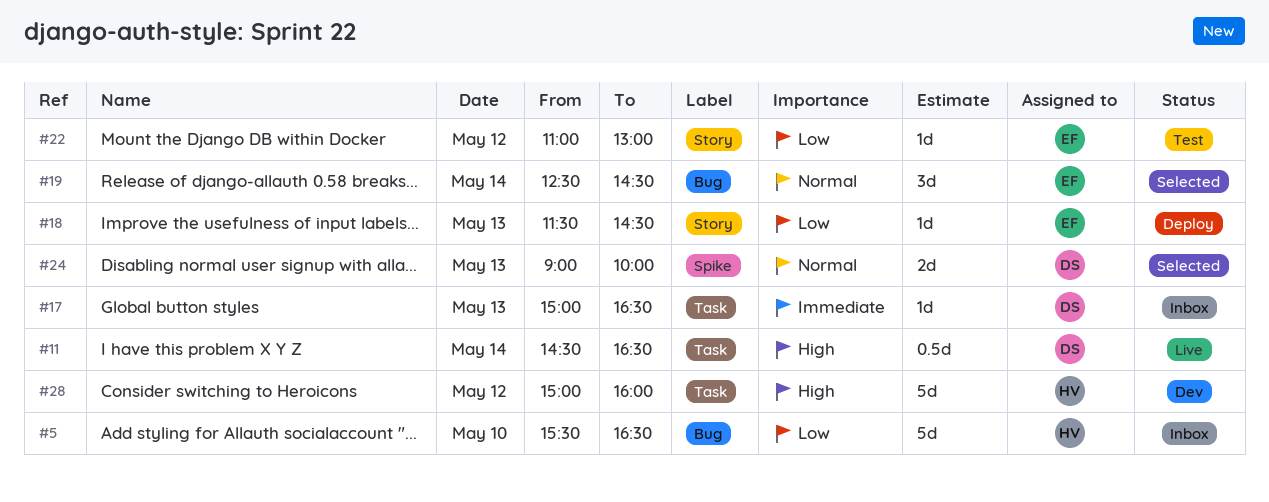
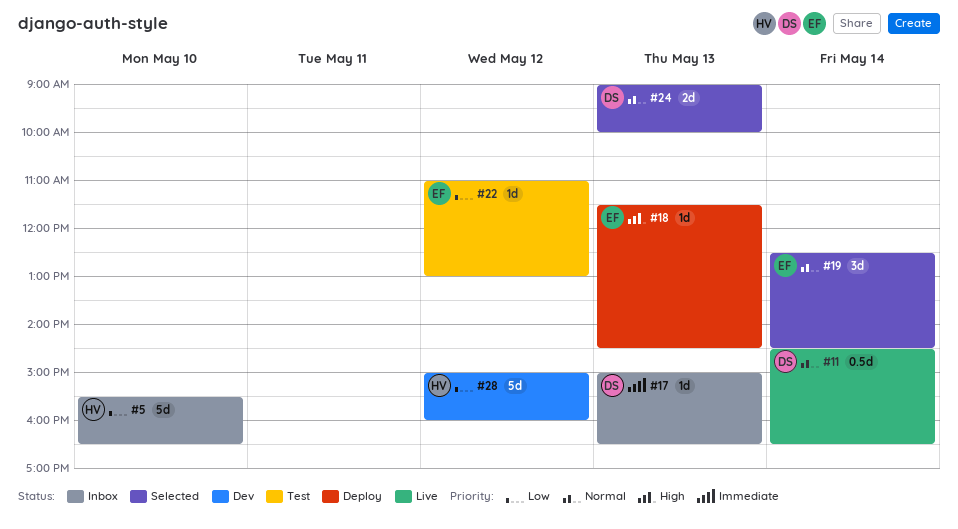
#11, priority: High -> Normal
#18, priority: Low -> High
#28, priority: High -> Low

